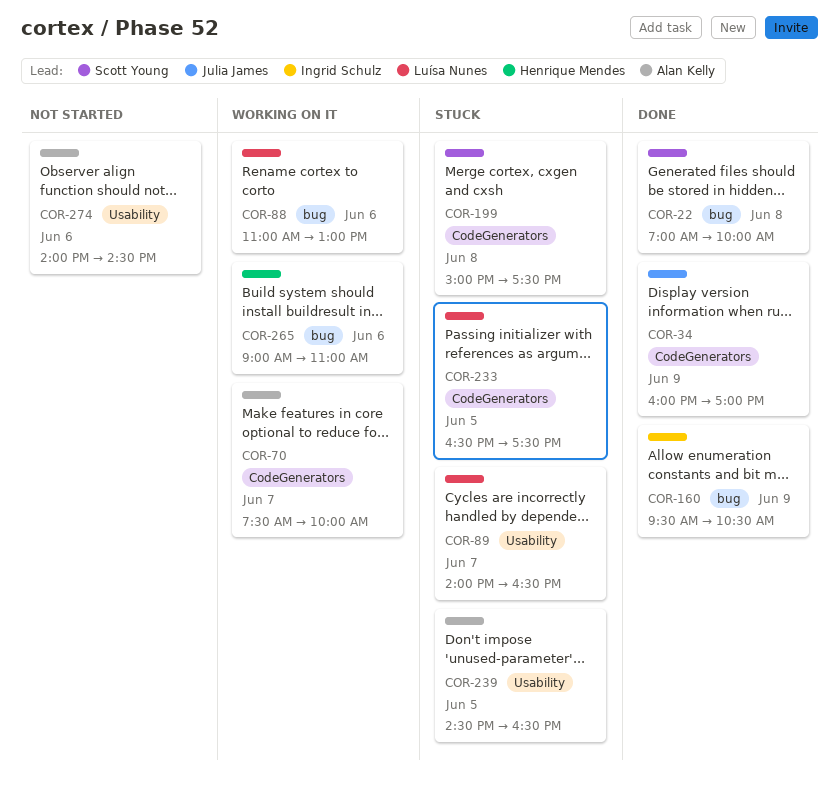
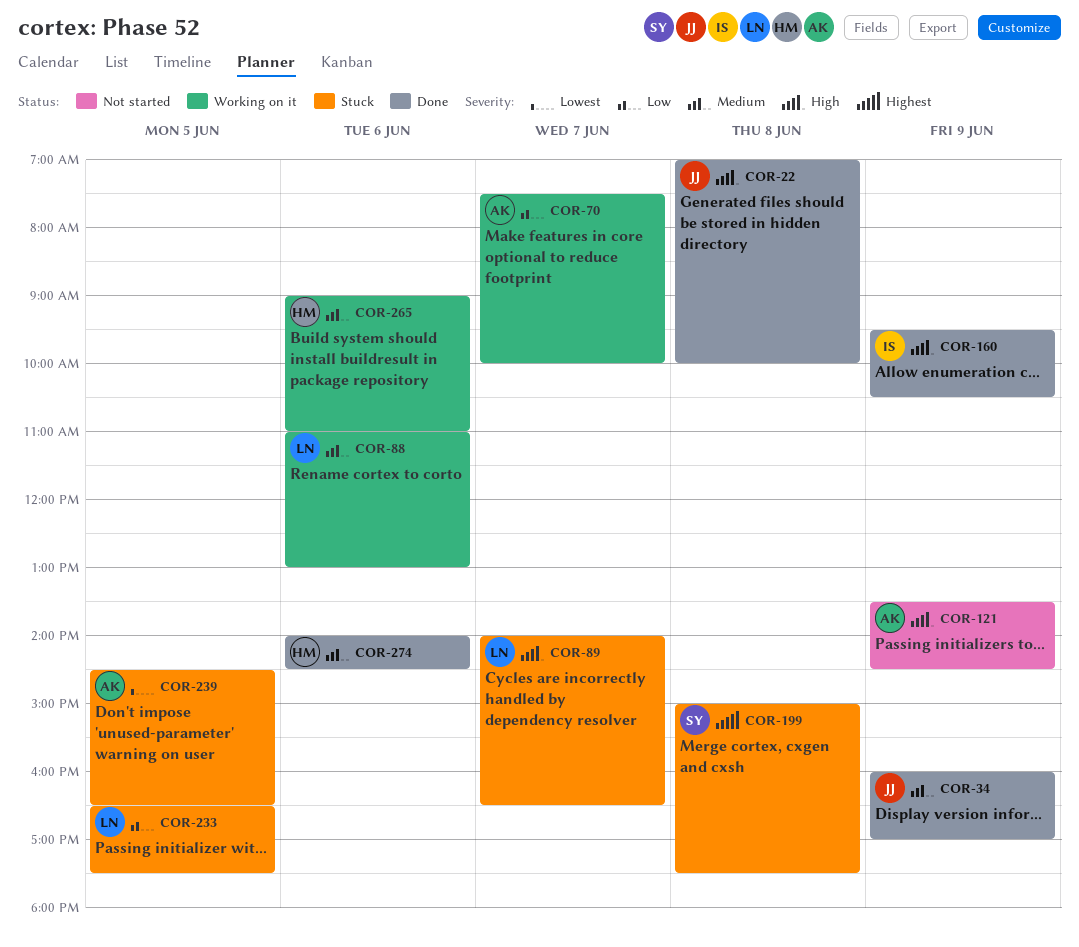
COR-22, owner: Scott Young -> Julia James
COR-121: none -> present
COR-274, status: Not started -> Done
COR-274, owner: Alan Kelly -> Henrique Mendes

